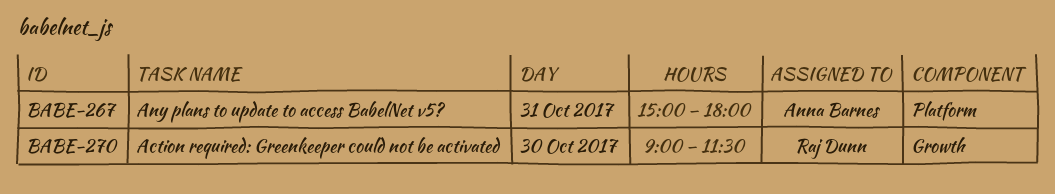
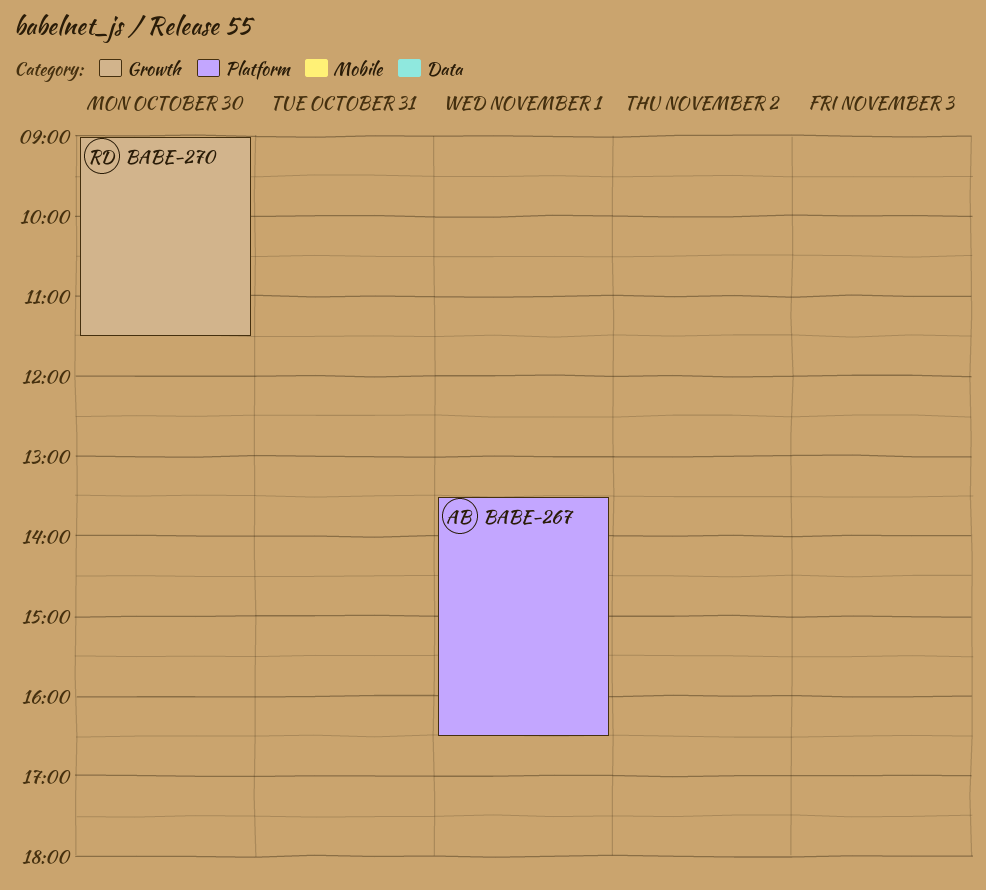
BABE-267, day: Oct 31 -> Nov 1
BABE-267, begins: 15:00 -> 13:30
BABE-267, ends: 18:00 -> 16:30

